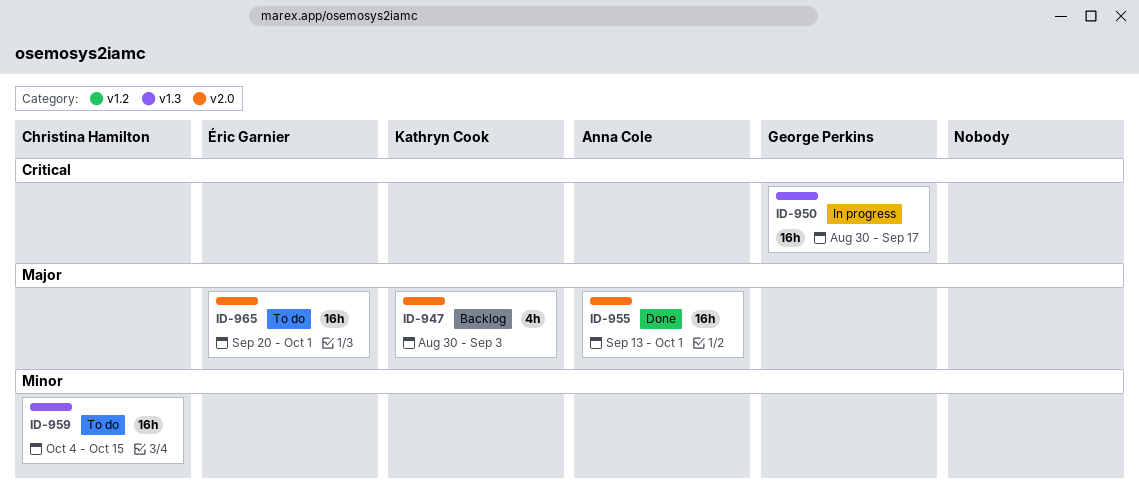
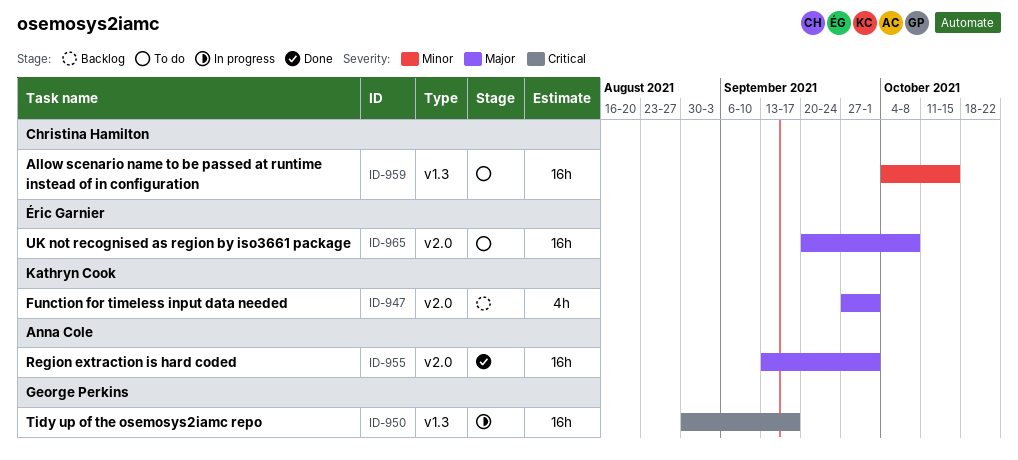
ID-947, start: Aug 30 -> Sep 27
ID-947, due: Sep 3 -> Oct 1
ID-965, due: Oct 1 -> Oct 8

